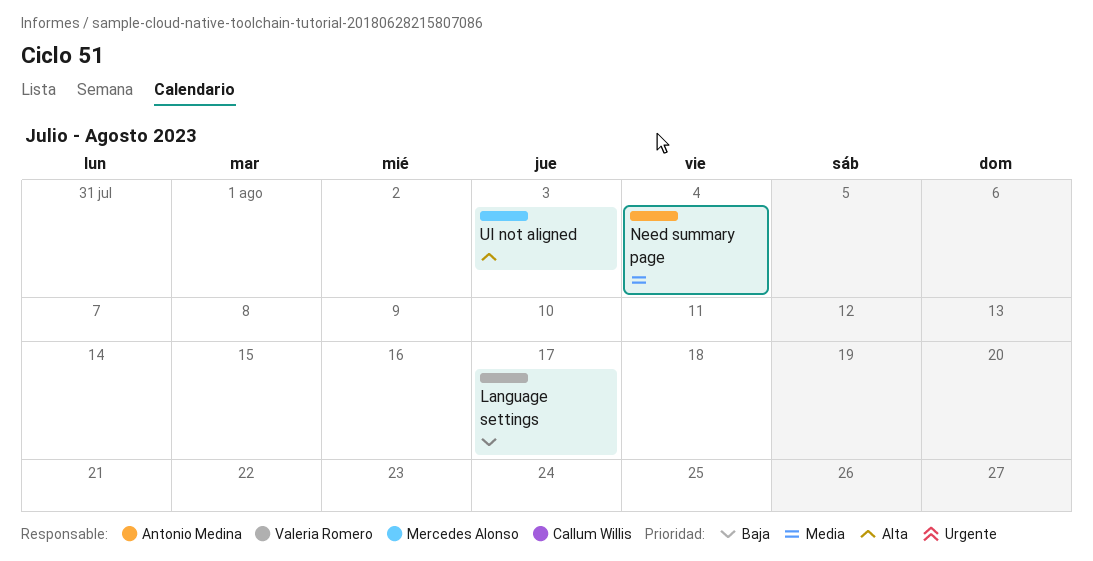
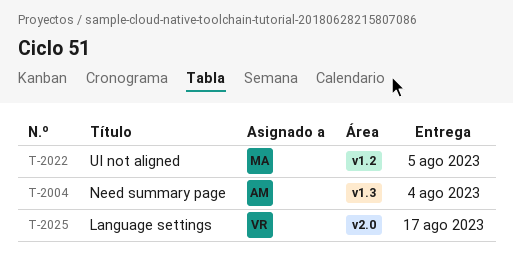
UI not aligned, due: Aug 3 -> Aug 5

